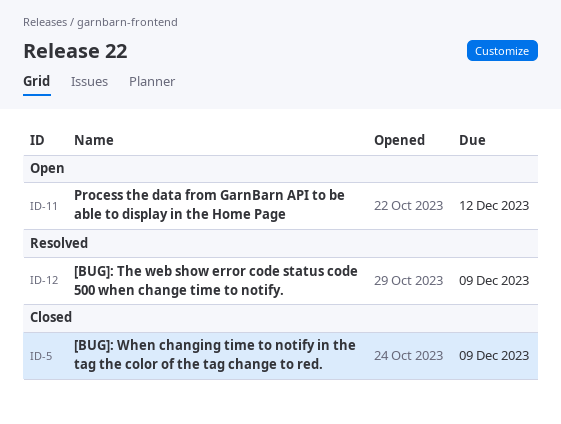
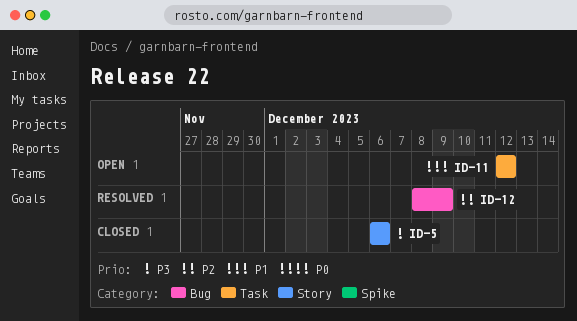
ID-5, due: Dec 9 -> Dec 6

